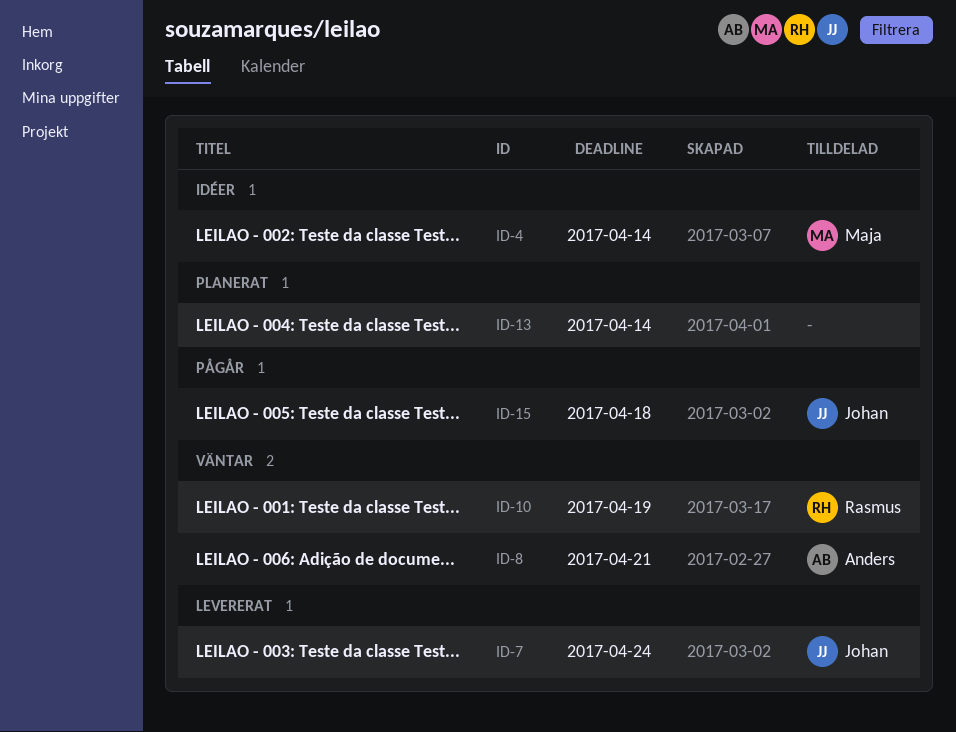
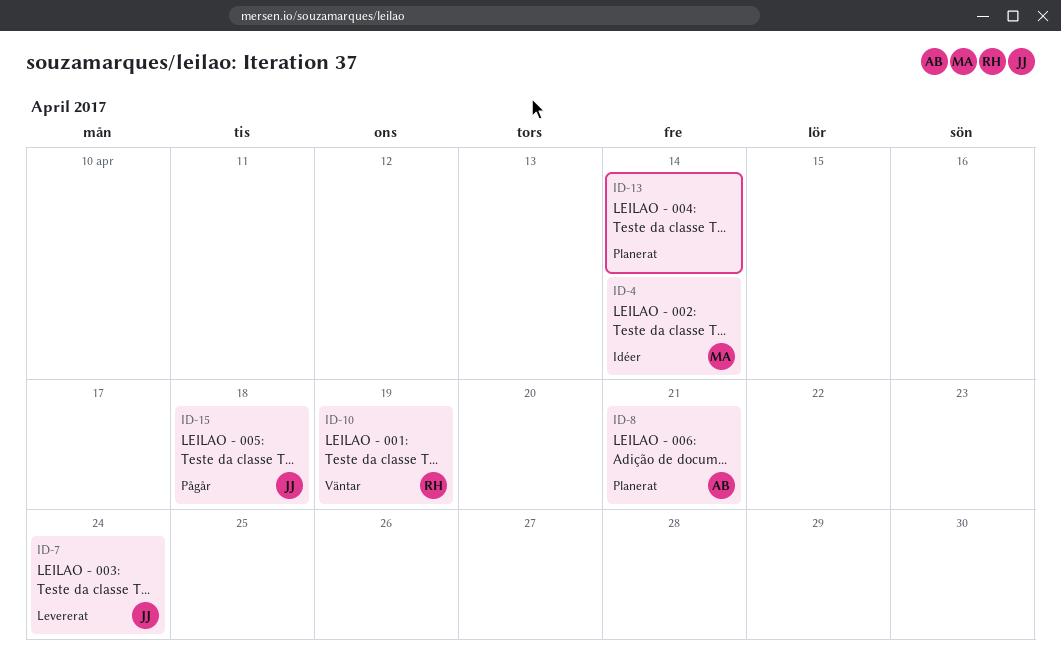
ID-8, status: Väntar -> Planerat

